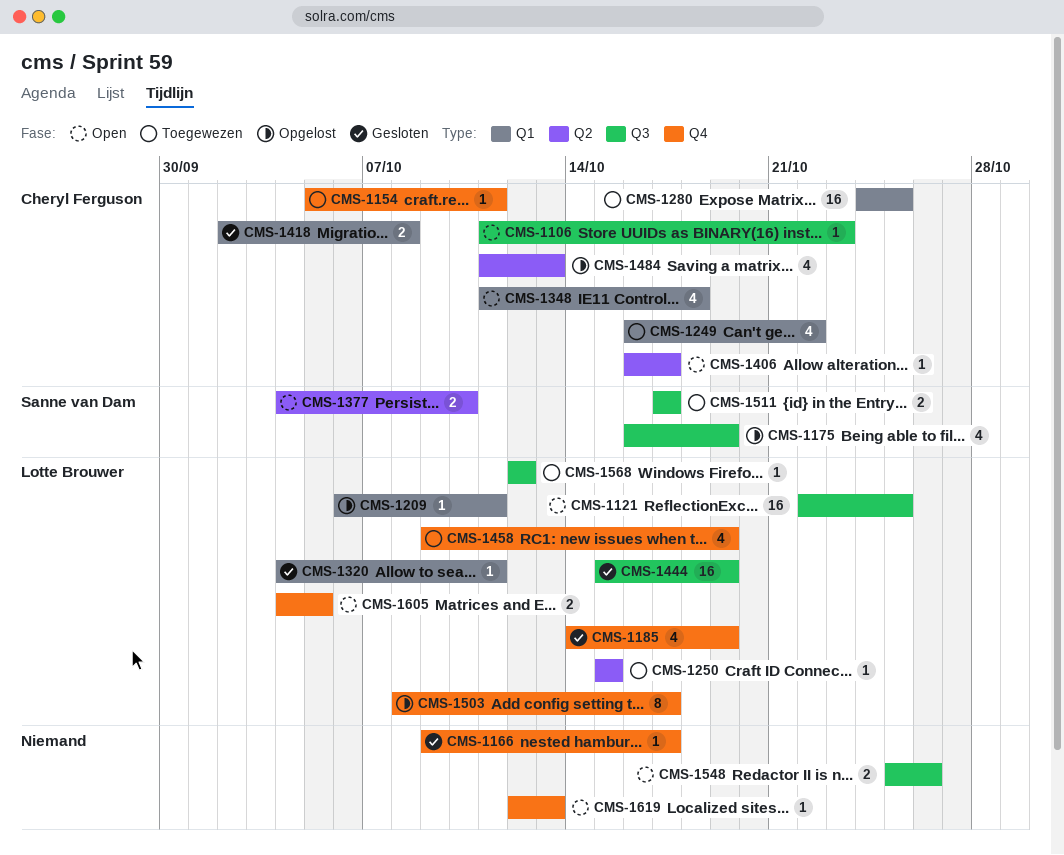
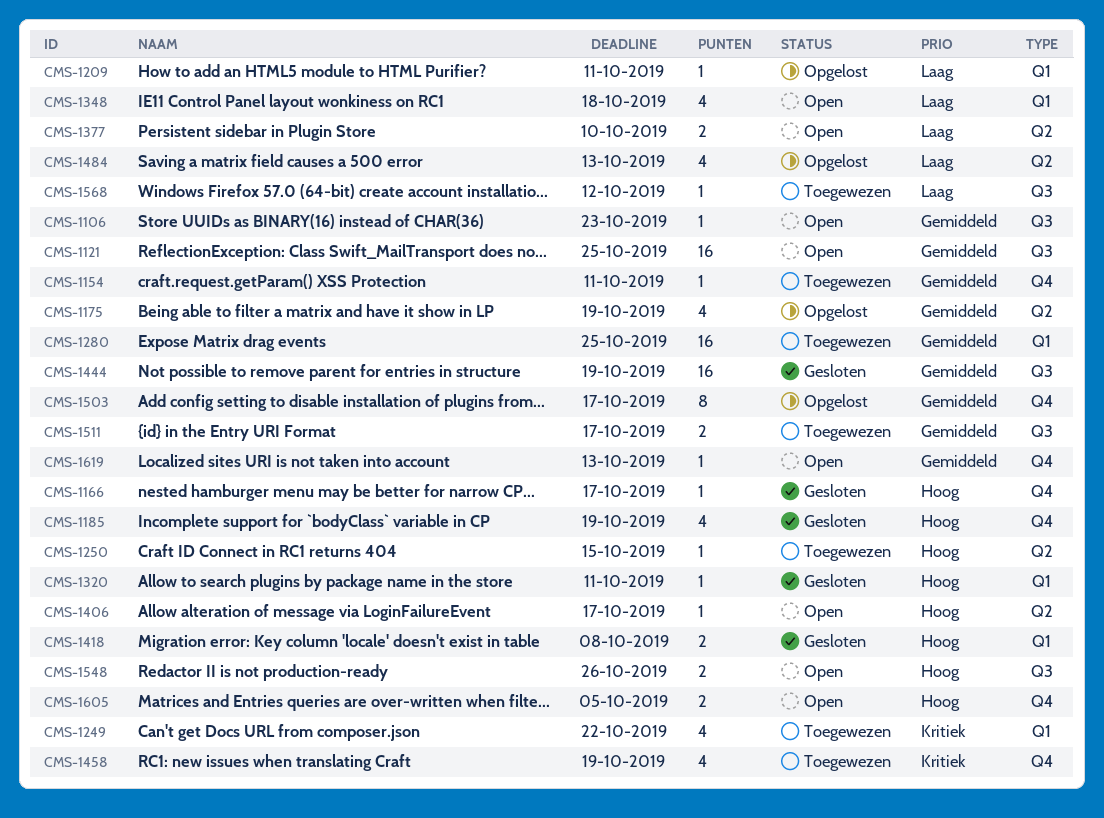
CMS-1175, label: Q3 -> Q2

